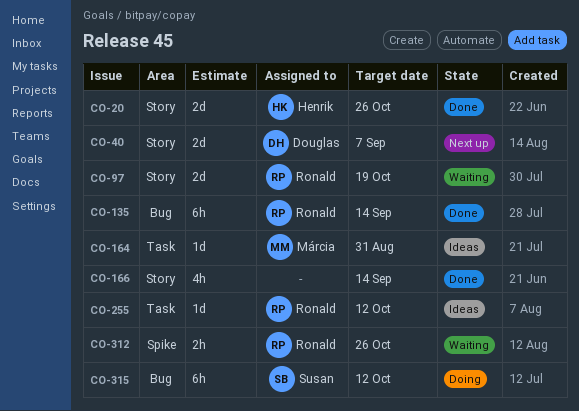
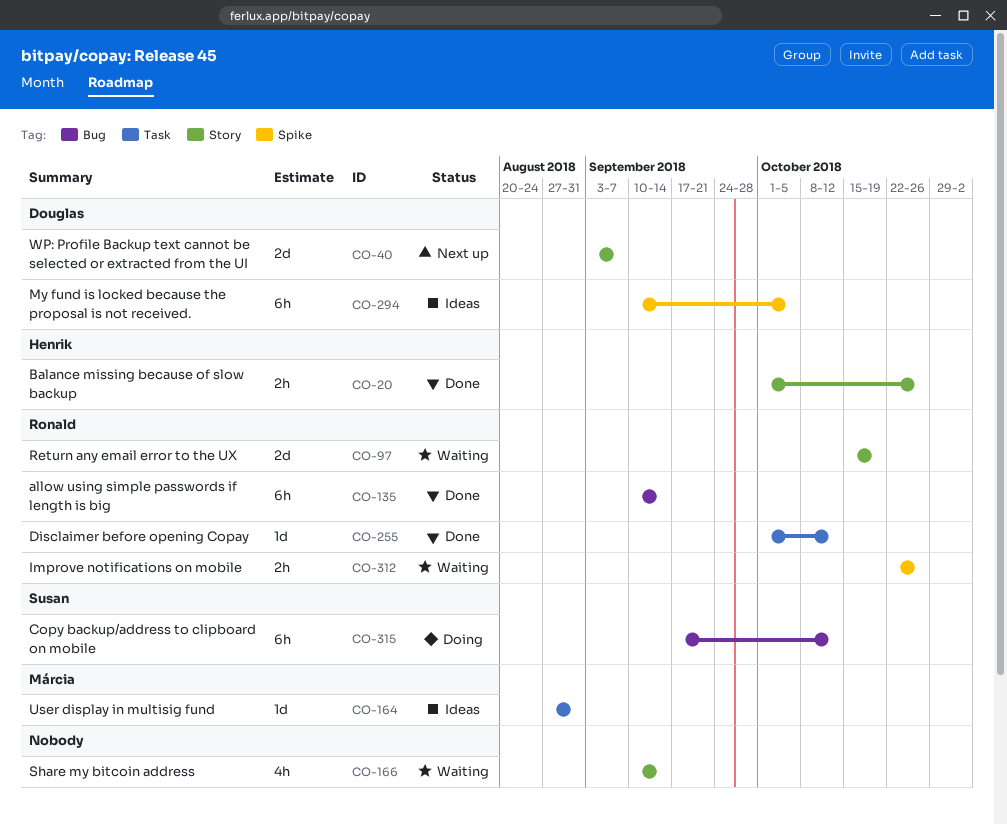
CO-20, estimate: 2d -> 2h
CO-166, status: Done -> Waiting
CO-255, status: Ideas -> Done
CO-294: none -> present

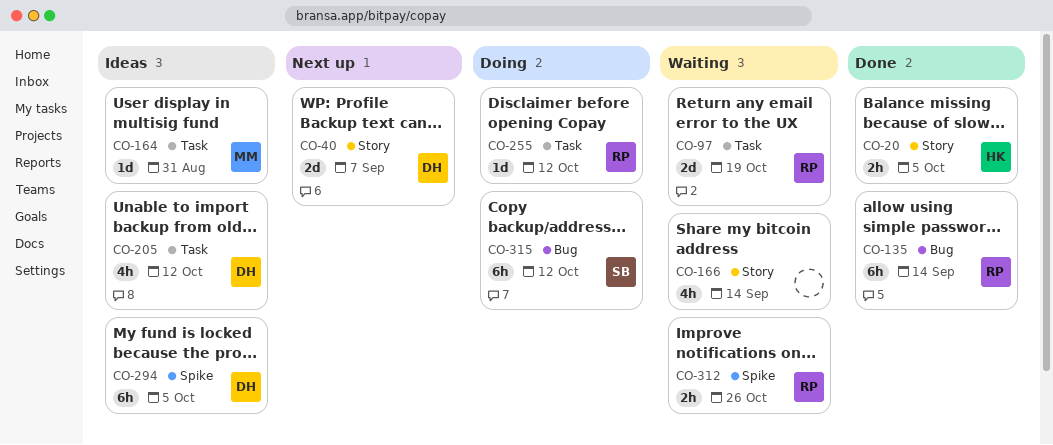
CO-20, due: Oct 26 -> Oct 5
CO-97, label: Story -> Task
CO-205: none -> present
CO-255, status: Done -> Doing

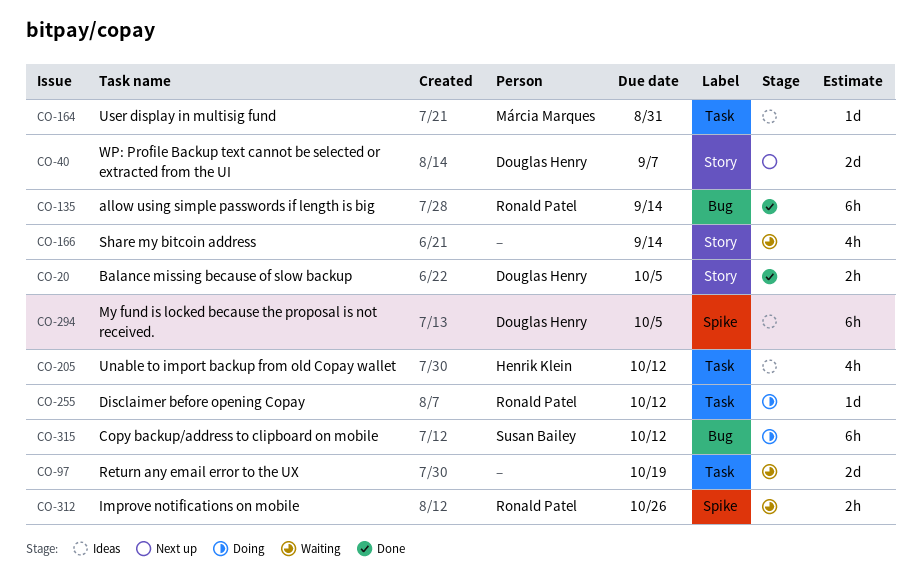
CO-20, owner: Henrik Klein -> Douglas Henry
CO-97, owner: Ronald Patel -> none
CO-205, owner: Douglas Henry -> Henrik Klein

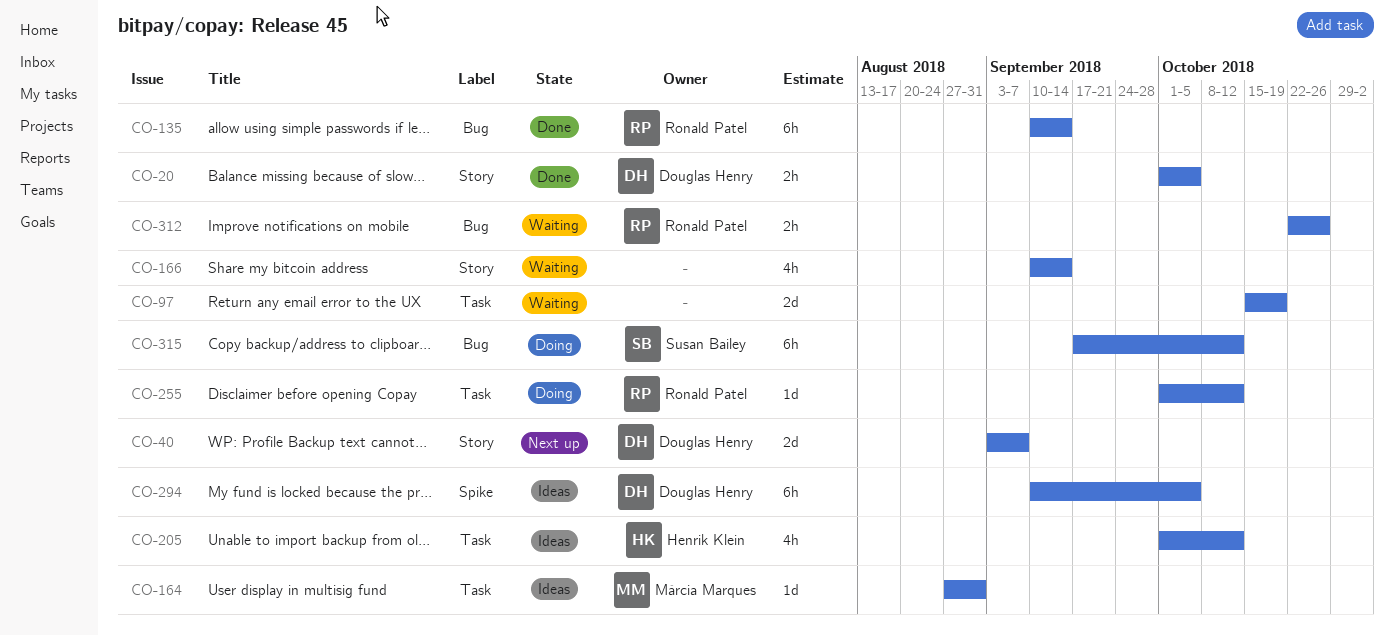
CO-312, label: Spike -> Bug

